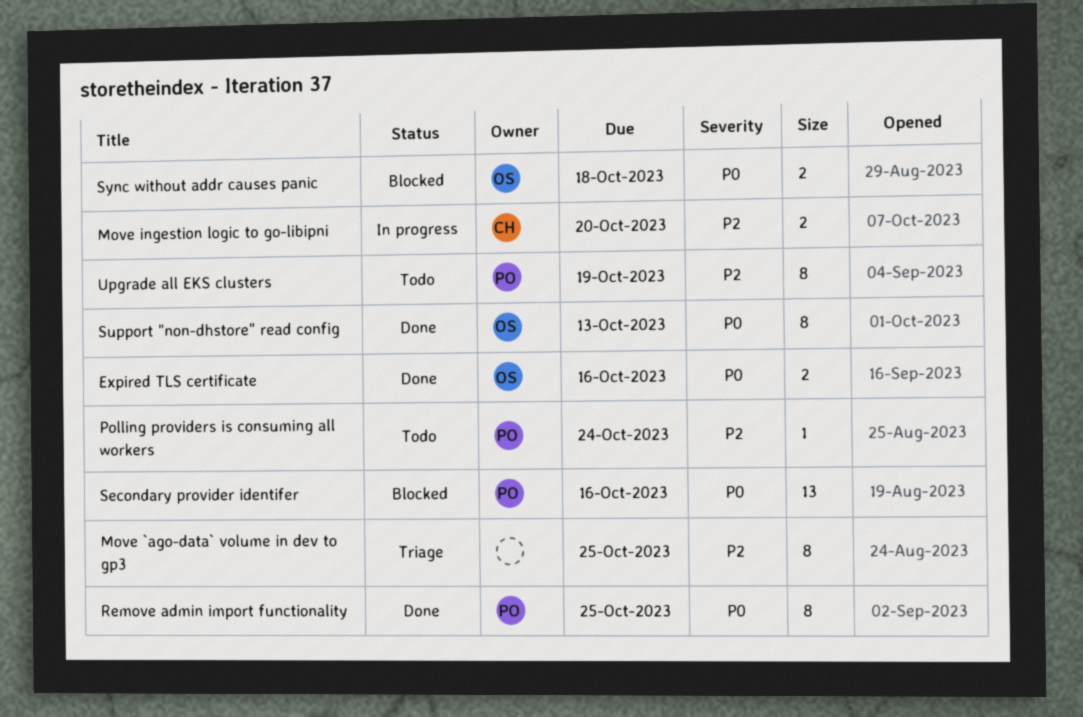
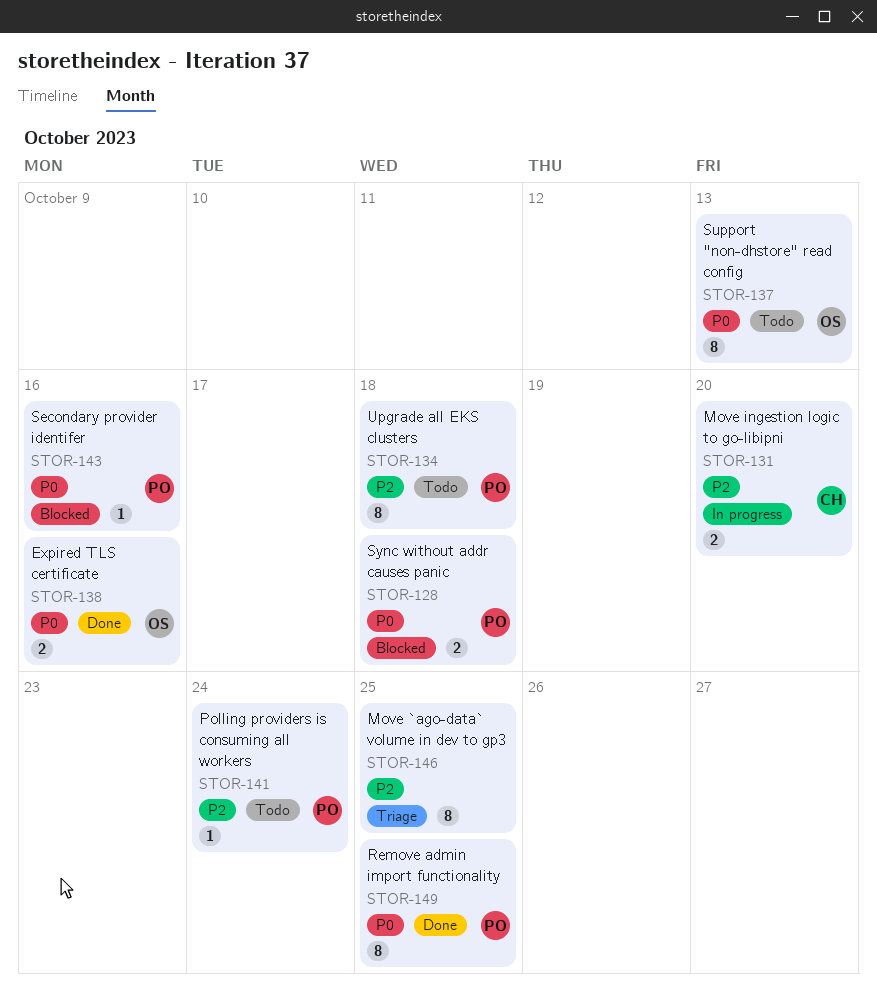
Secondary provider identifer, estimate: 13 -> 1
Support "non-dhstore" read config, status: Done -> Todo
Sync without addr causes panic, owner: OS -> PO
Upgrade all EKS clusters, due: Oct 19 -> Oct 18

